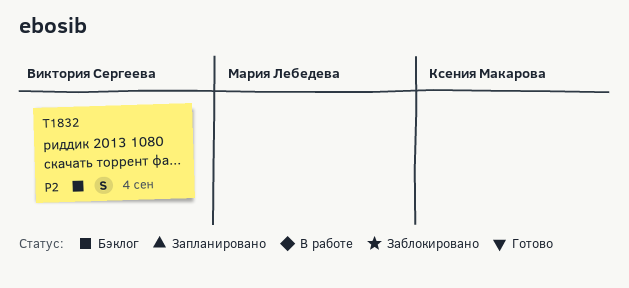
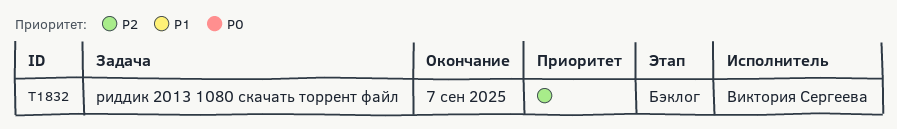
T1832, due: Sep 4 -> Sep 7

